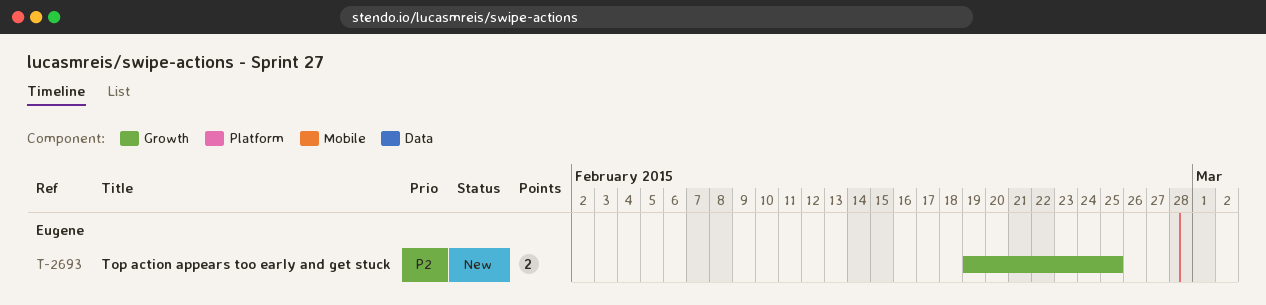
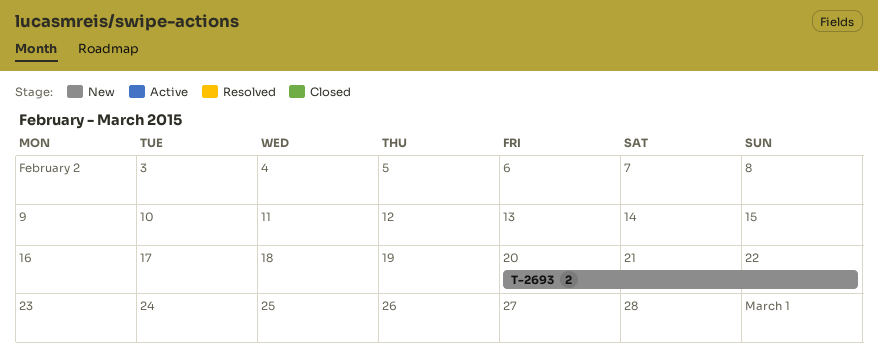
T-2693, start: Feb 19 -> Feb 20
T-2693, due: Feb 25 -> Feb 22

